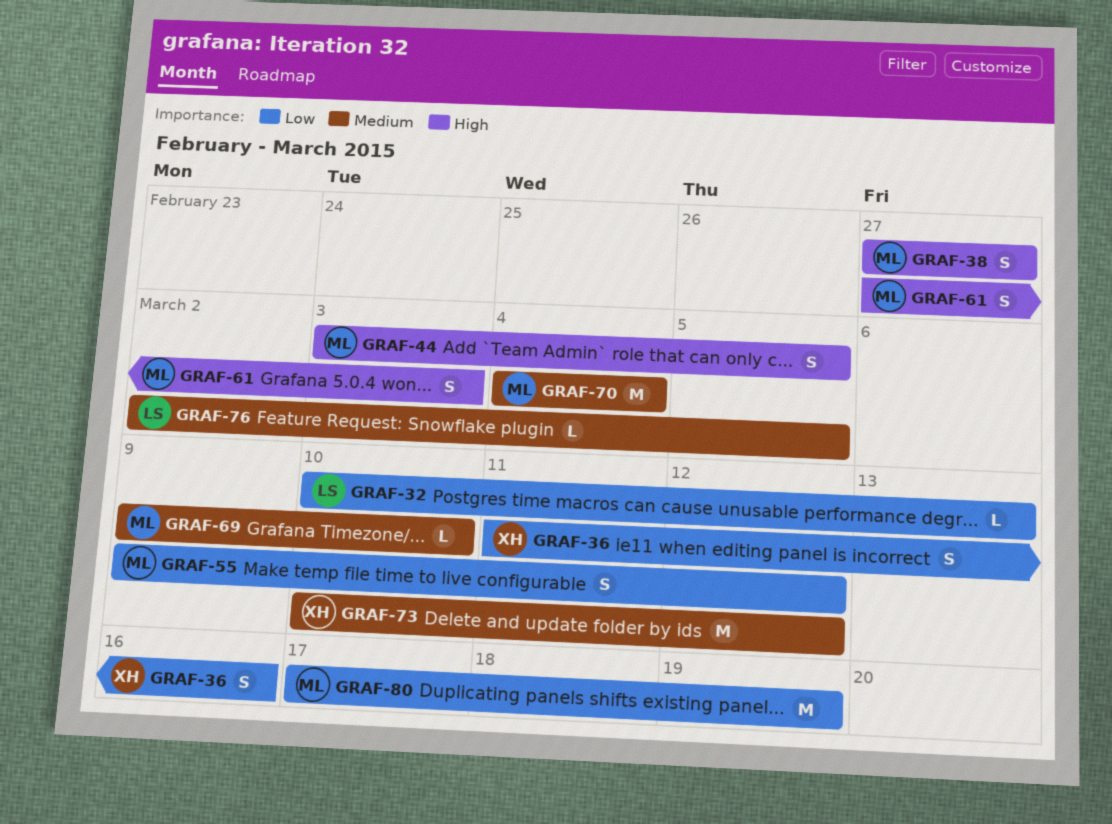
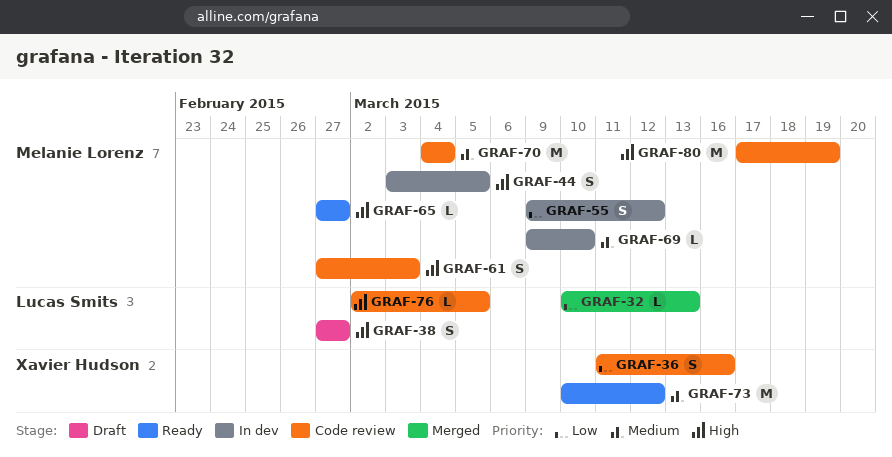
GRAF-38, owner: Melanie Lorenz -> Lucas Smits
GRAF-65: none -> present
GRAF-76, priority: Medium -> High
GRAF-80, priority: Low -> High

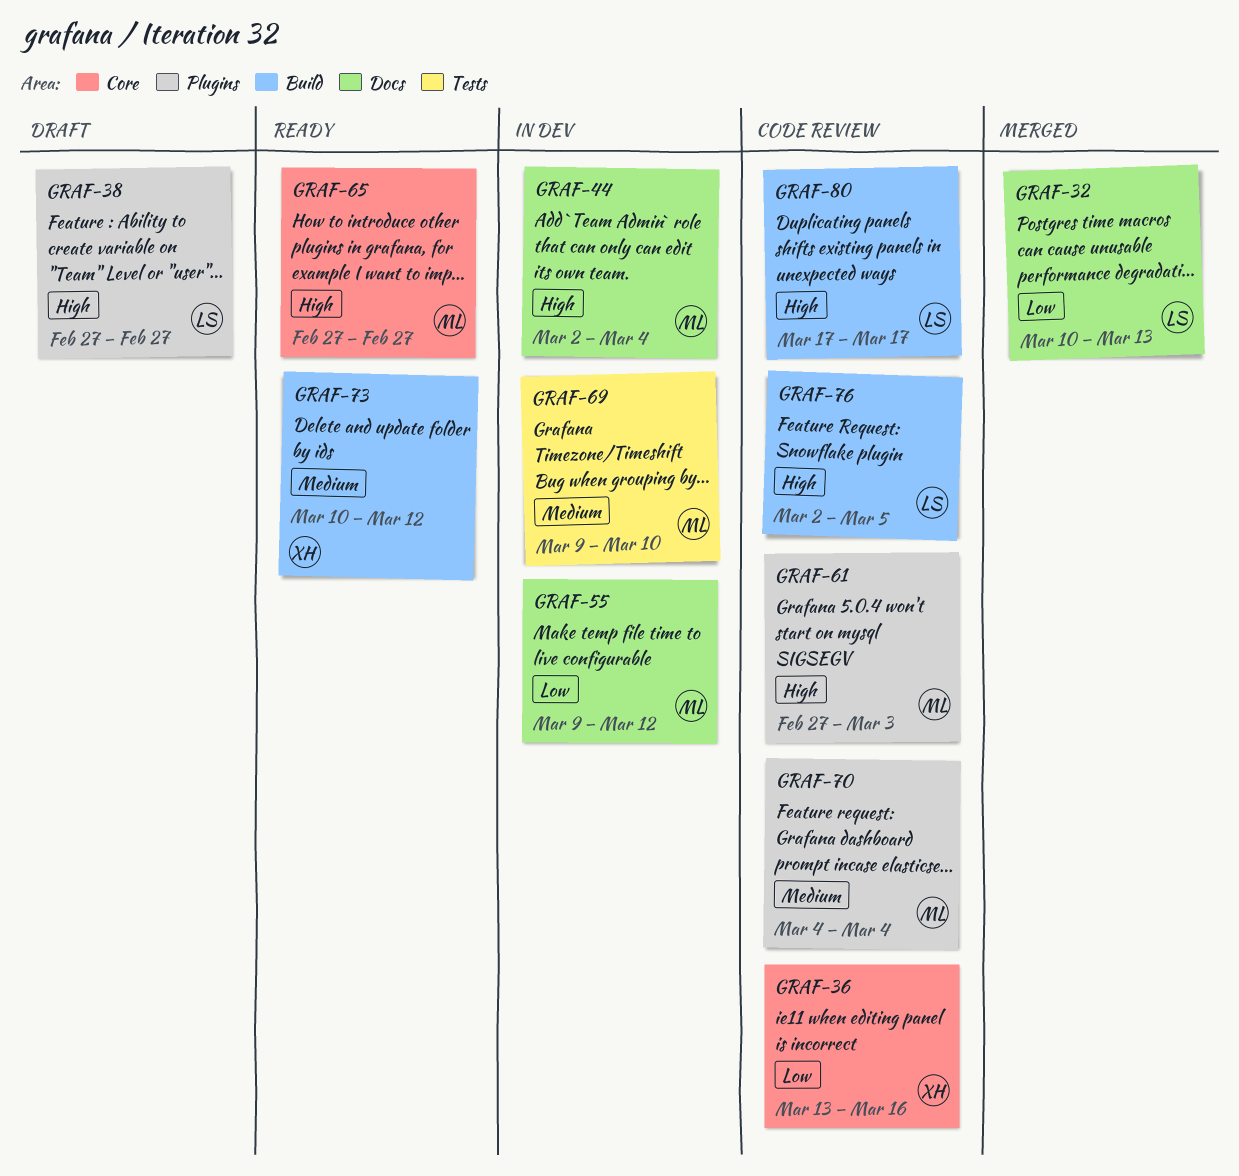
GRAF-36, start: Mar 11 -> Mar 13
GRAF-44, start: Mar 3 -> Mar 2
GRAF-44, due: Mar 5 -> Mar 4
GRAF-80, owner: Melanie Lorenz -> Lucas Smits
GRAF-80, due: Mar 19 -> Mar 17

